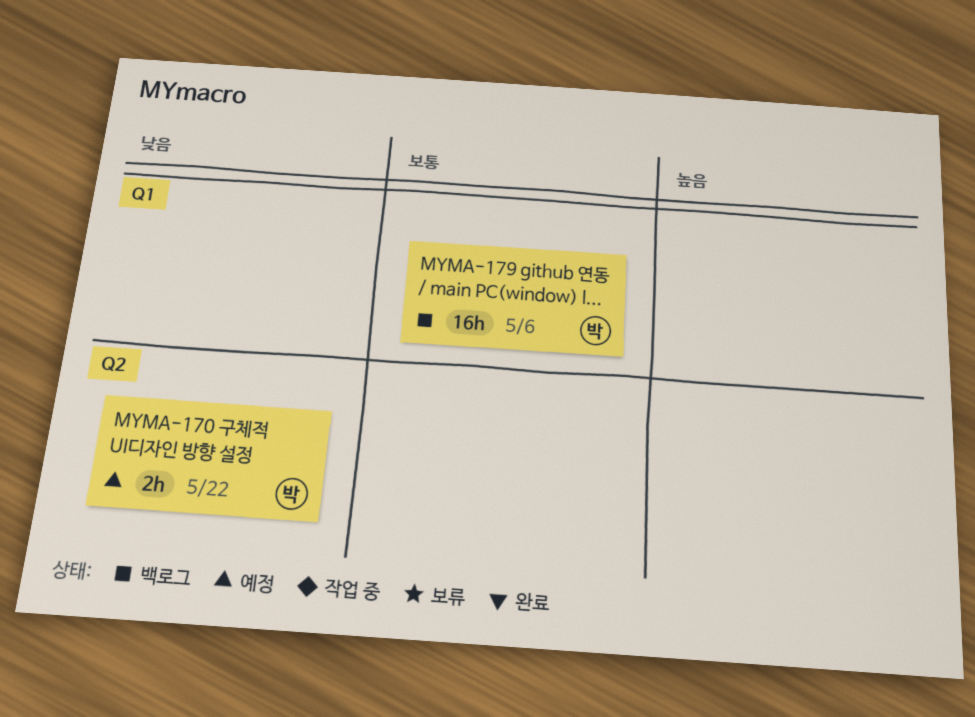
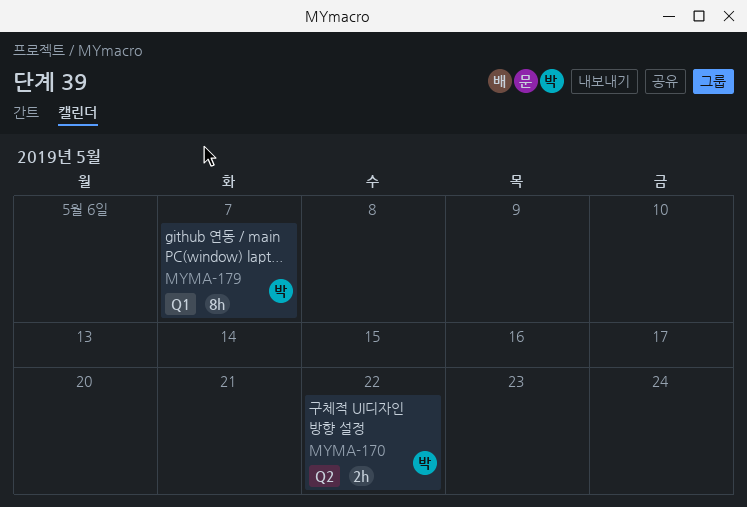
MYMA-179, estimate: 16h -> 8h
MYMA-179, due: May 6 -> May 7

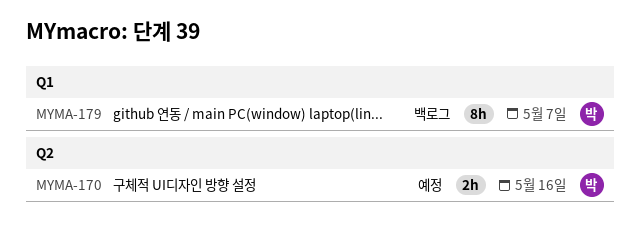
MYMA-170, due: May 22 -> May 16

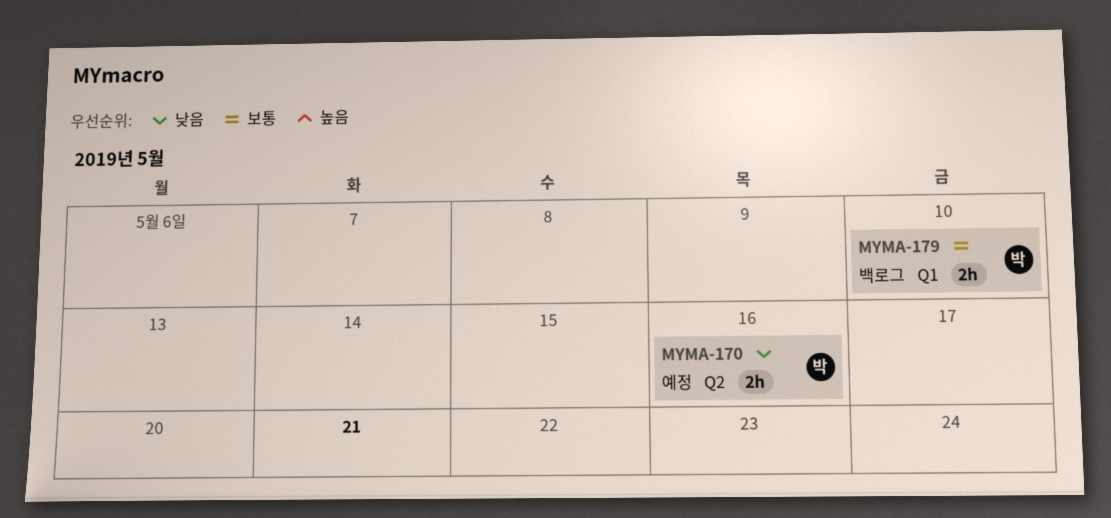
MYMA-179, estimate: 8h -> 2h
MYMA-179, due: May 7 -> May 10

